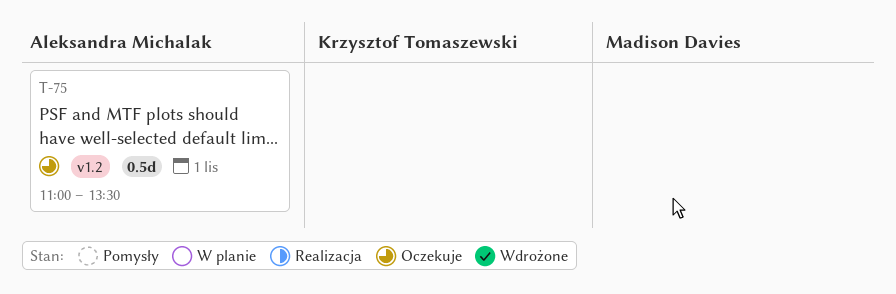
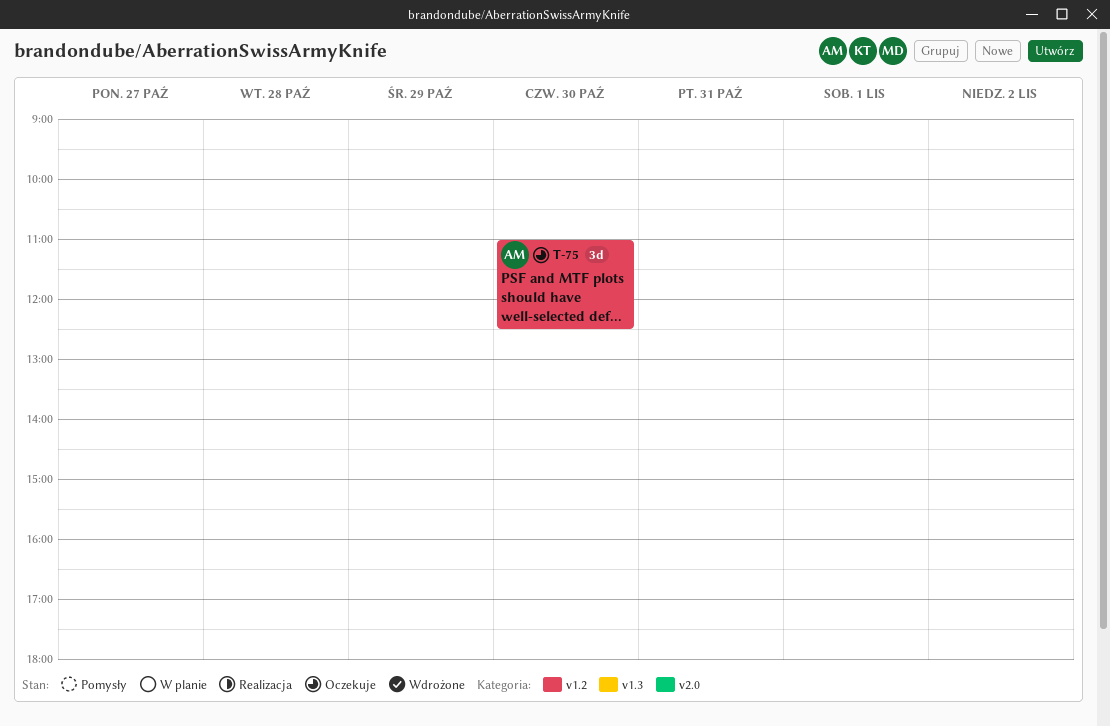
T-75, estimate: 0.5d -> 3d
T-75, day: Nov 1 -> Oct 30
T-75, ends: 13:30 -> 12:30

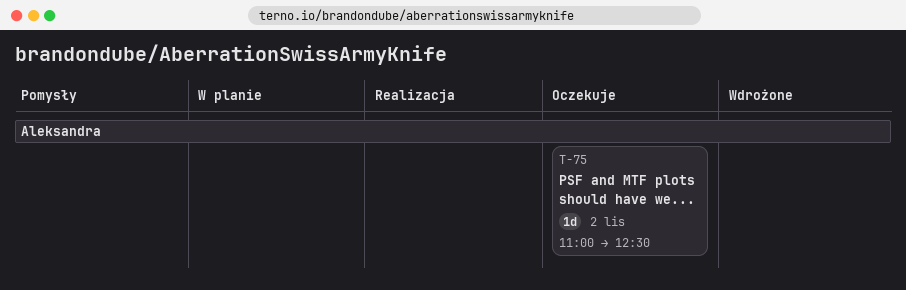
T-75, estimate: 3d -> 1d
T-75, day: Oct 30 -> Nov 2

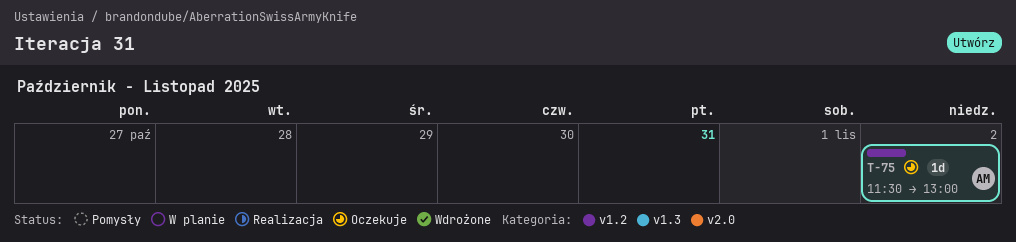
T-75, begins: 11:00 -> 11:30
T-75, ends: 12:30 -> 13:00

